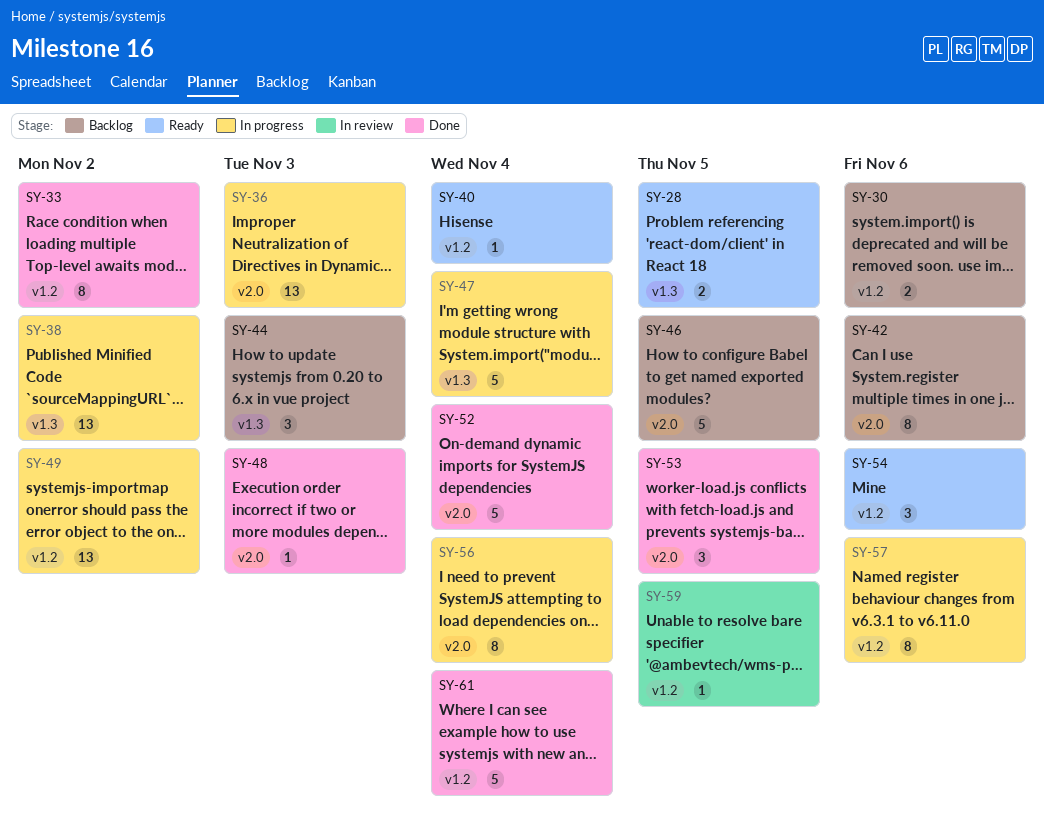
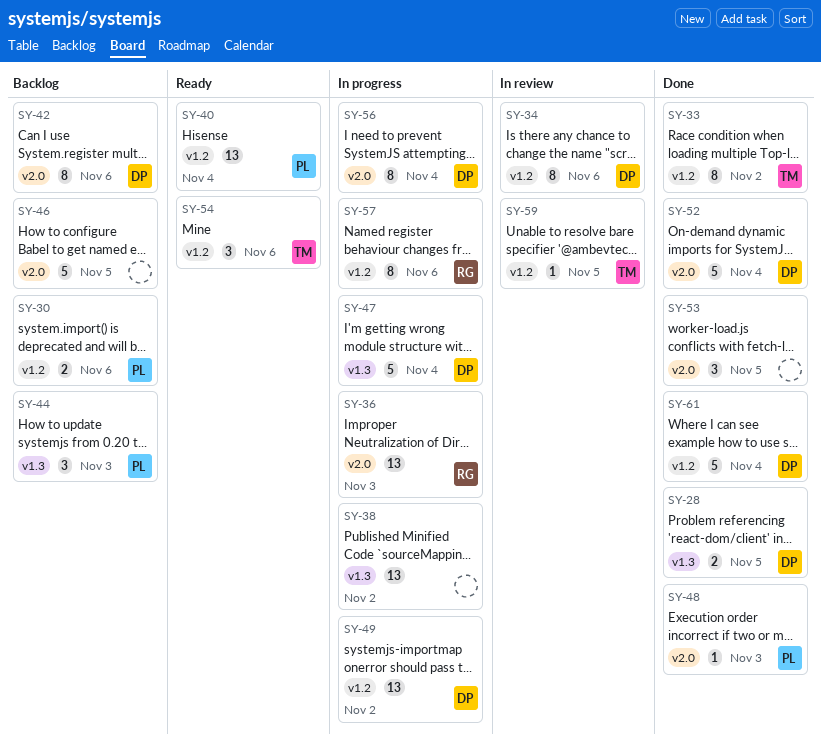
SY-28, status: Ready -> Done
SY-34: none -> present
SY-40, estimate: 1 -> 13

